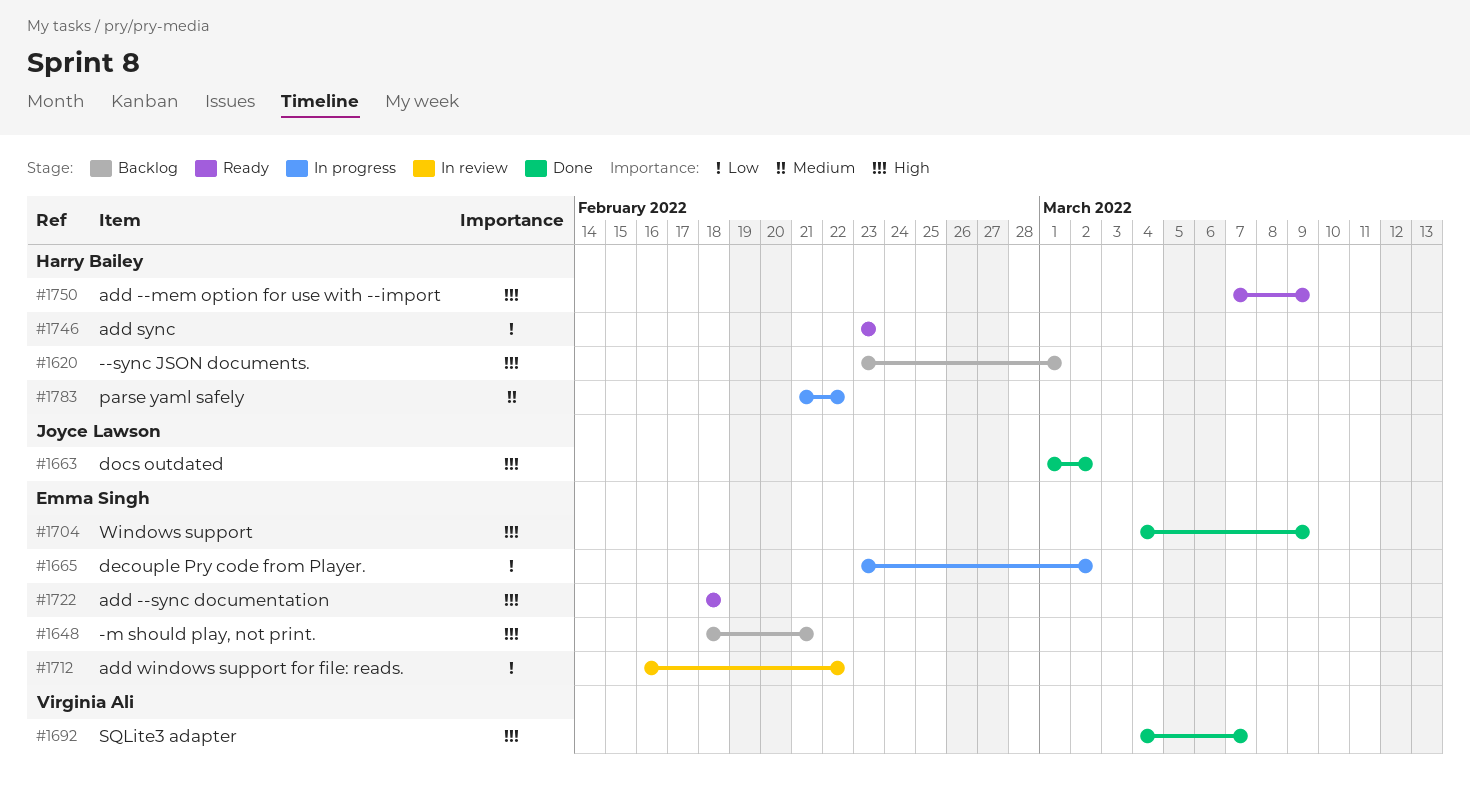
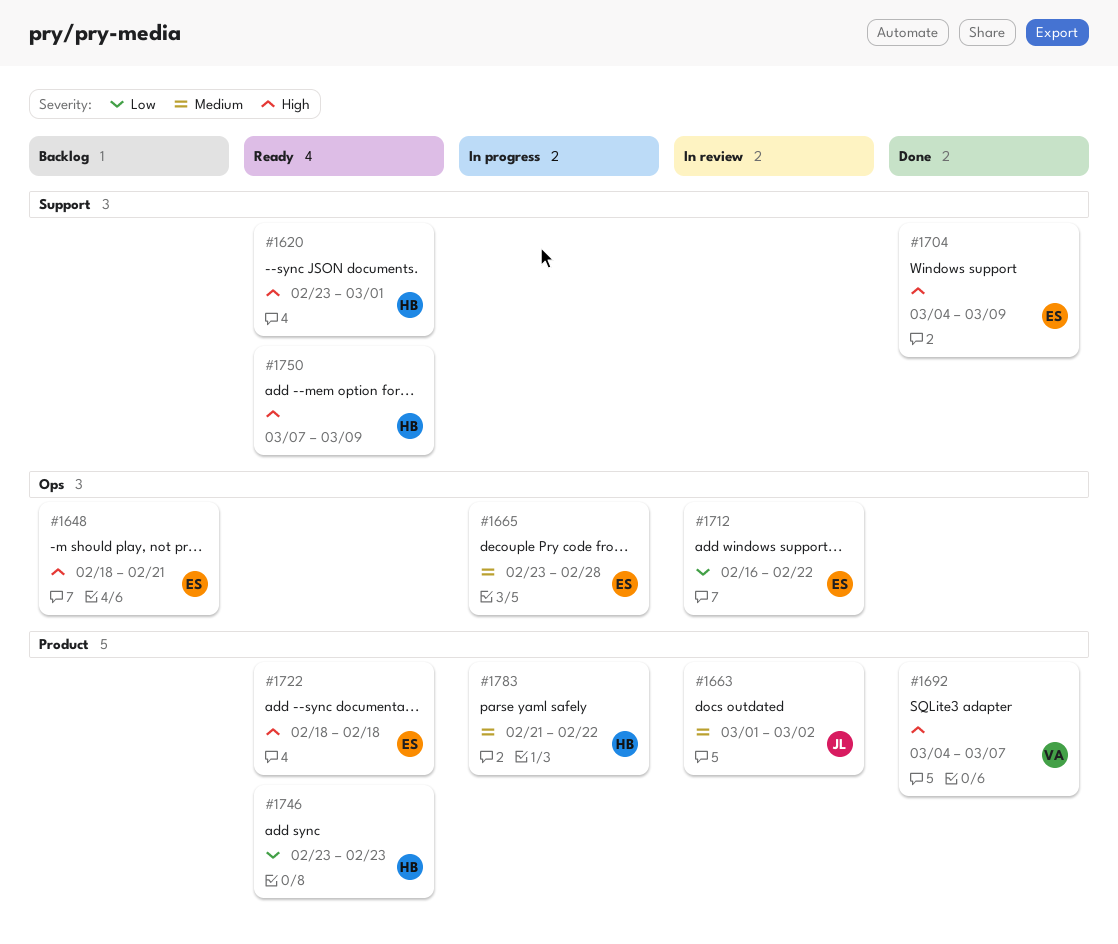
#1620, status: Backlog -> Ready
#1663, status: Done -> In review
#1663, priority: High -> Medium
#1665, priority: Low -> Medium
#1665, due: Mar 2 -> Feb 28

